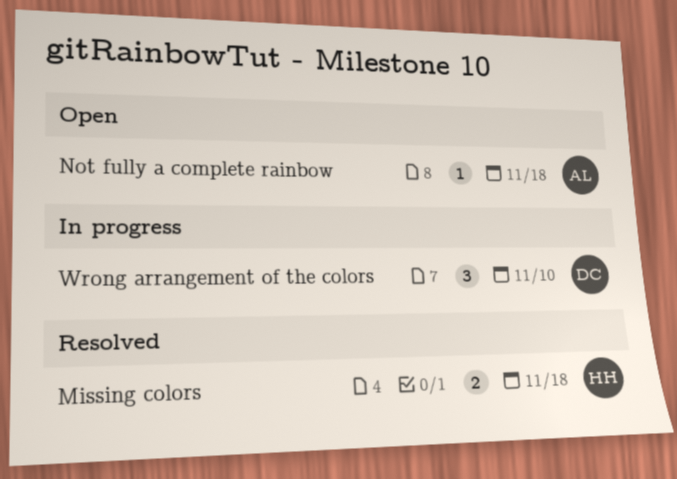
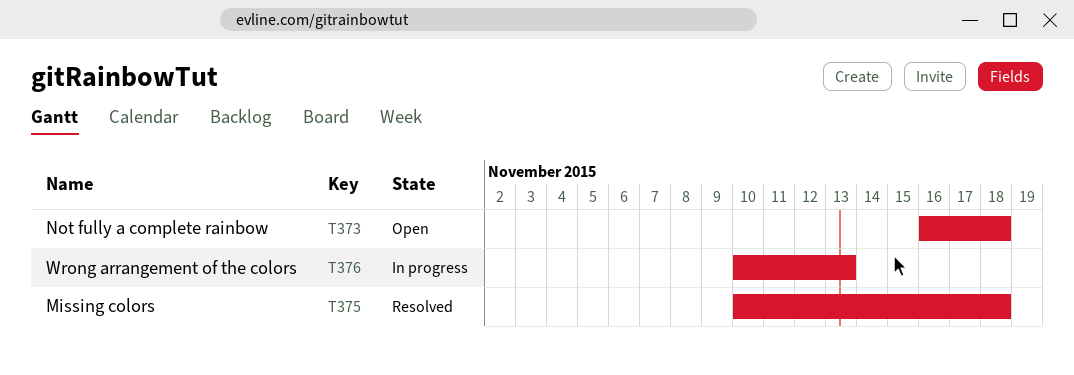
Wrong arrangement of the colors, due: Nov 10 -> Nov 13

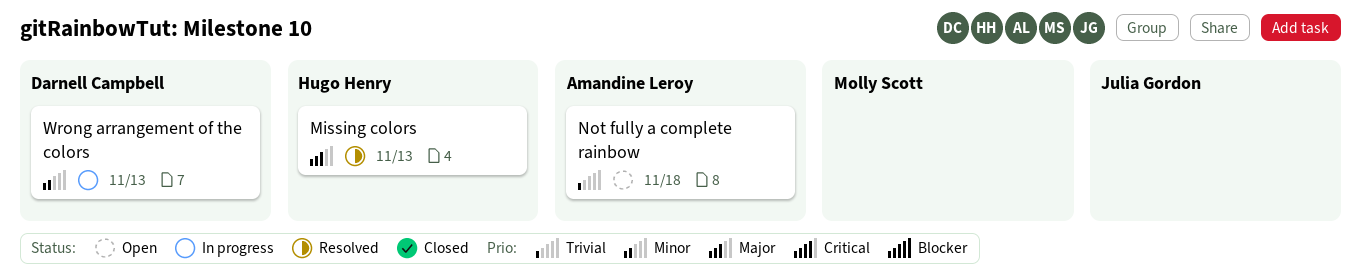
Missing colors, due: Nov 18 -> Nov 13

